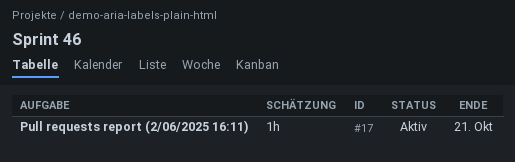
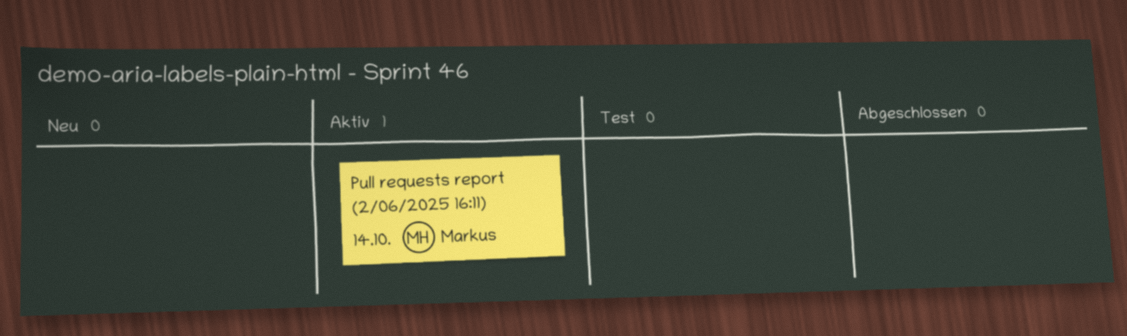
Pull requests report (2/06/2025 16:11), due: Oct 21 -> Oct 14

